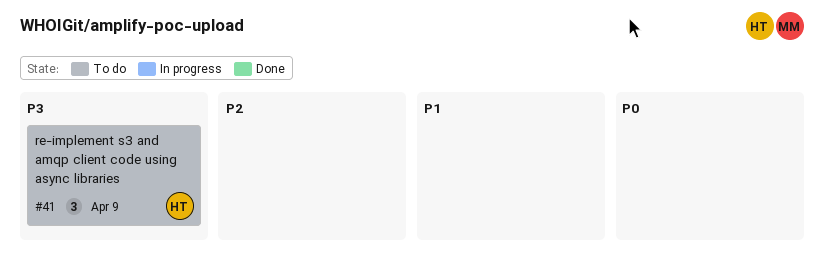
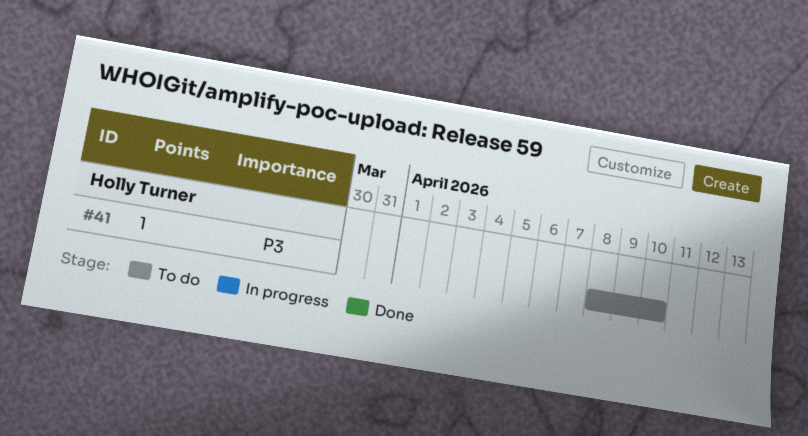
#41, estimate: 3 -> 1
#41, due: Apr 9 -> Apr 10

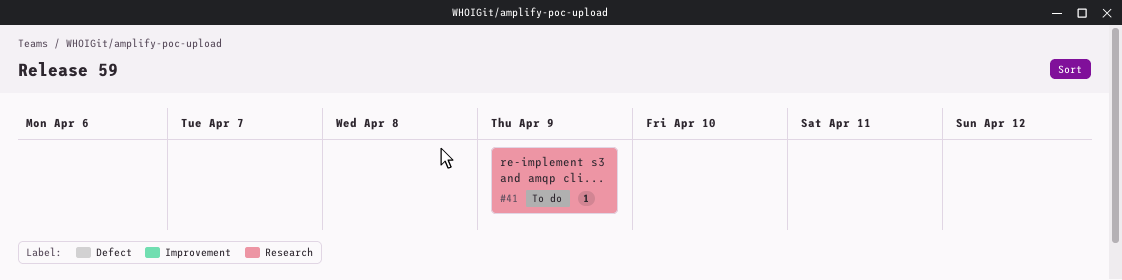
#41, due: Apr 10 -> Apr 9

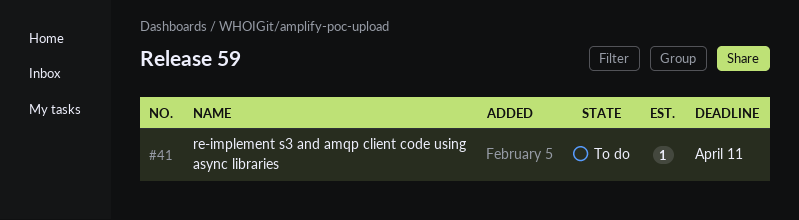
#41, due: Apr 9 -> Apr 11

